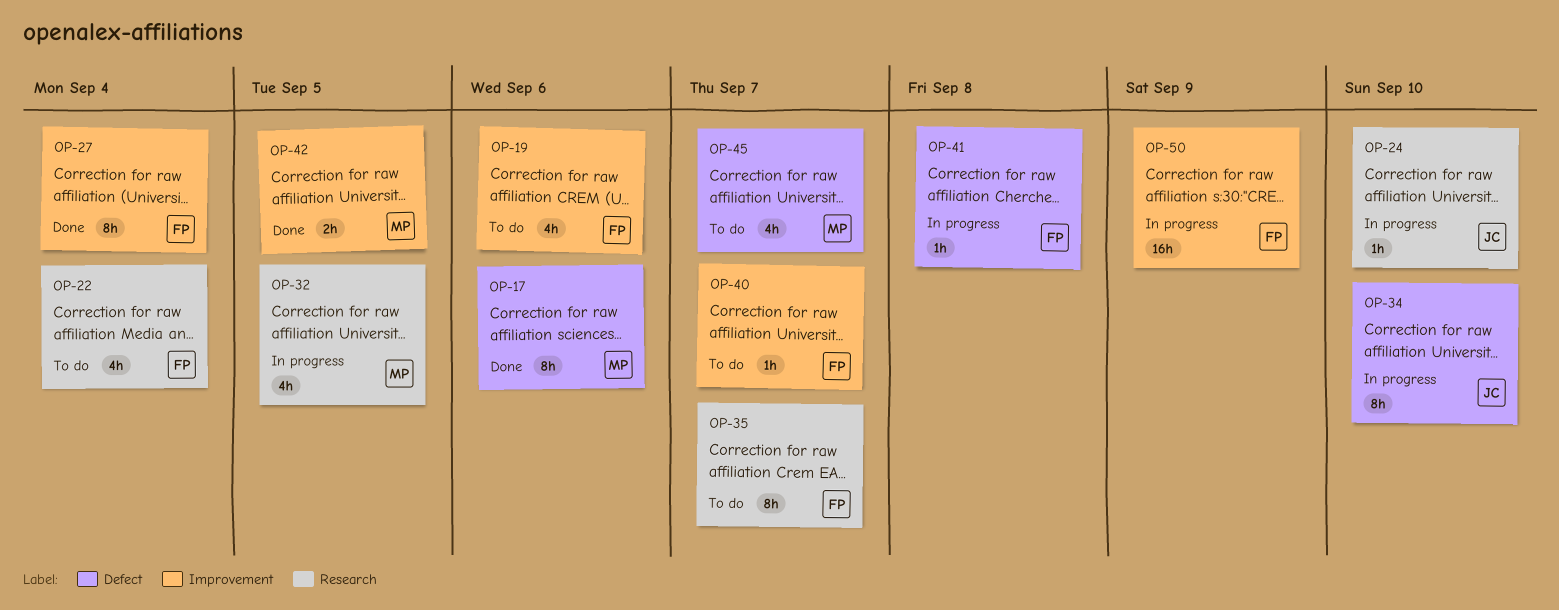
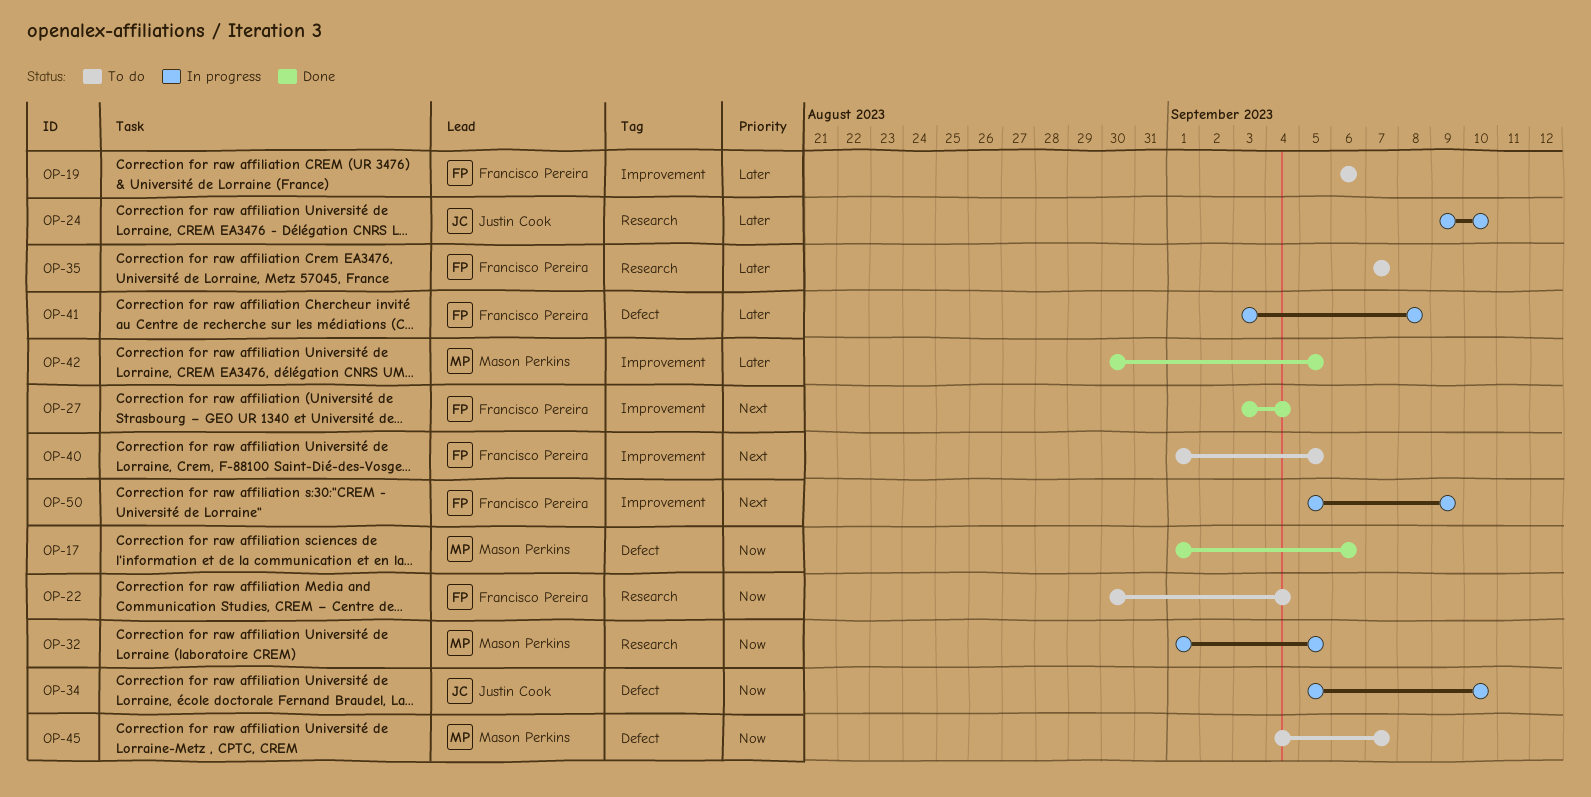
OP-40, due: Sep 7 -> Sep 5

